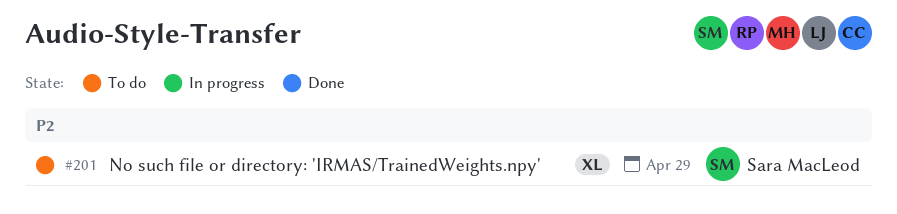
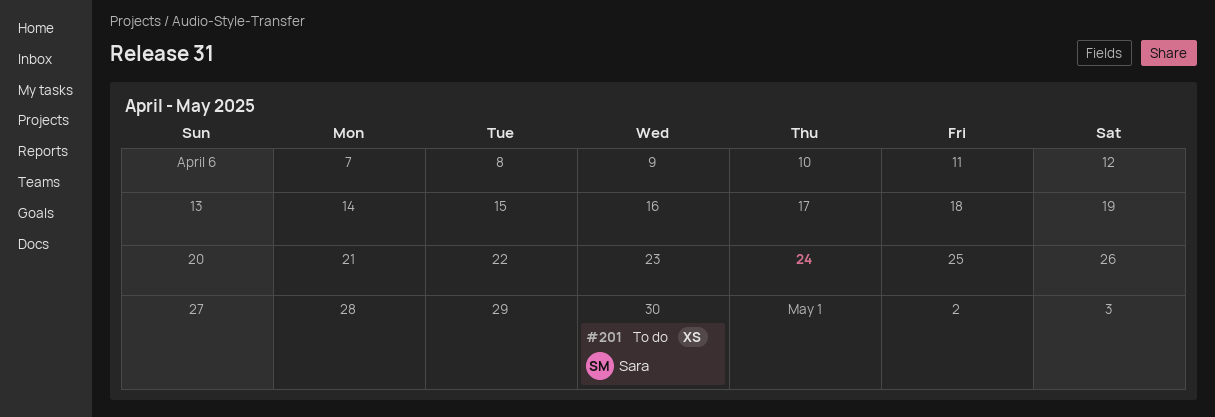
#201, estimate: XL -> XS
#201, due: Apr 29 -> Apr 30

